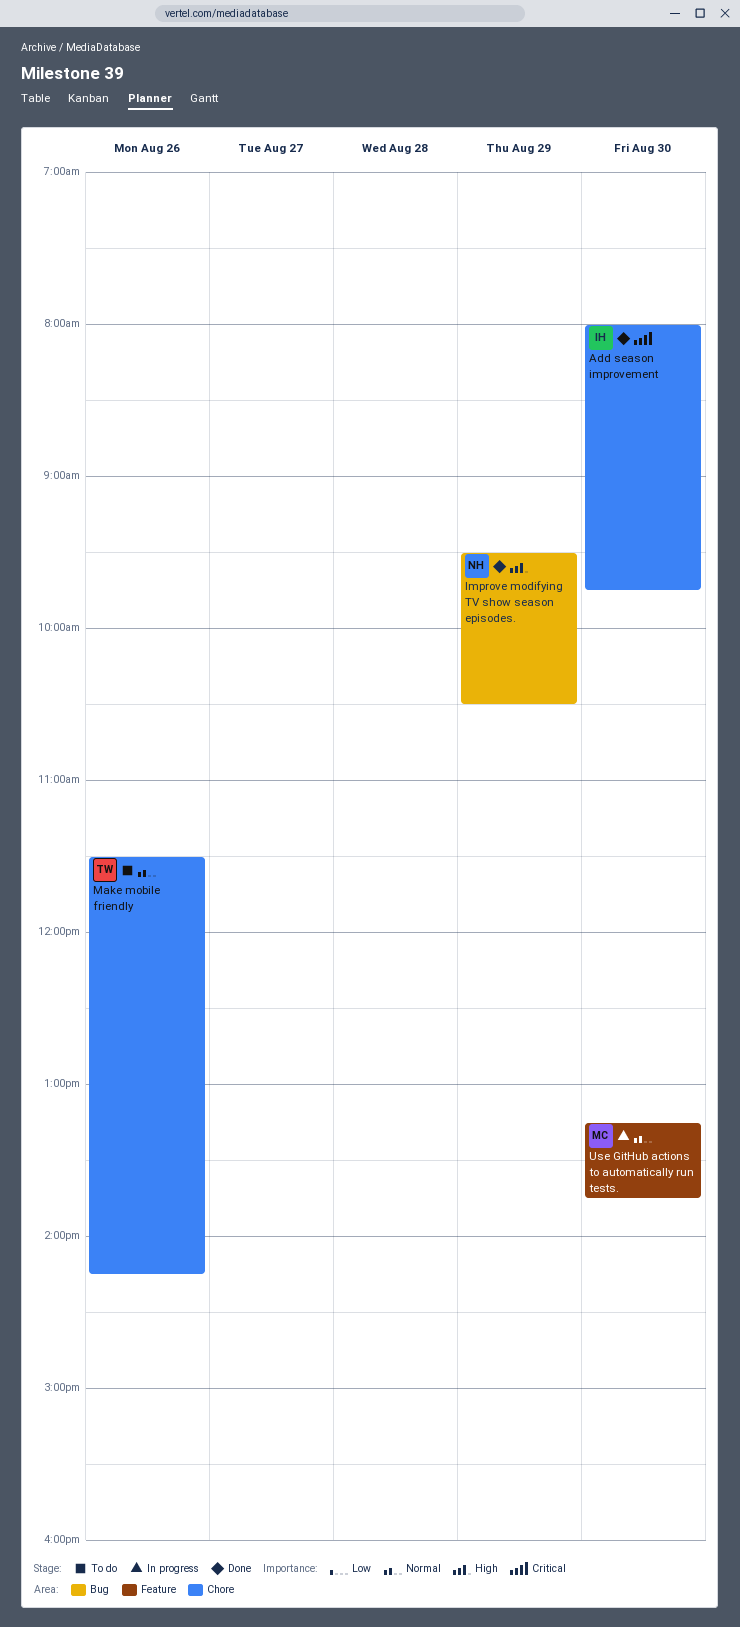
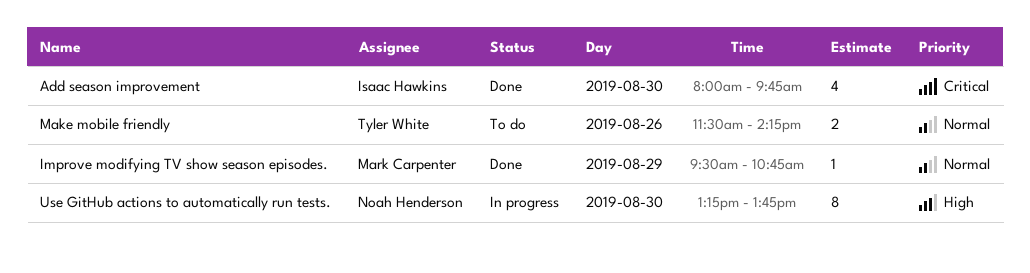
Improve modifying TV show season episodes., owner: Noah Henderson -> Mark Carpenter
Improve modifying TV show season episodes., priority: High -> Normal
Improve modifying TV show season episodes., ends: 10:30 -> 10:45
Use GitHub actions to automatically run tests., owner: Mark Carpenter -> Noah Henderson
Use GitHub actions to automatically run tests., priority: Normal -> High

